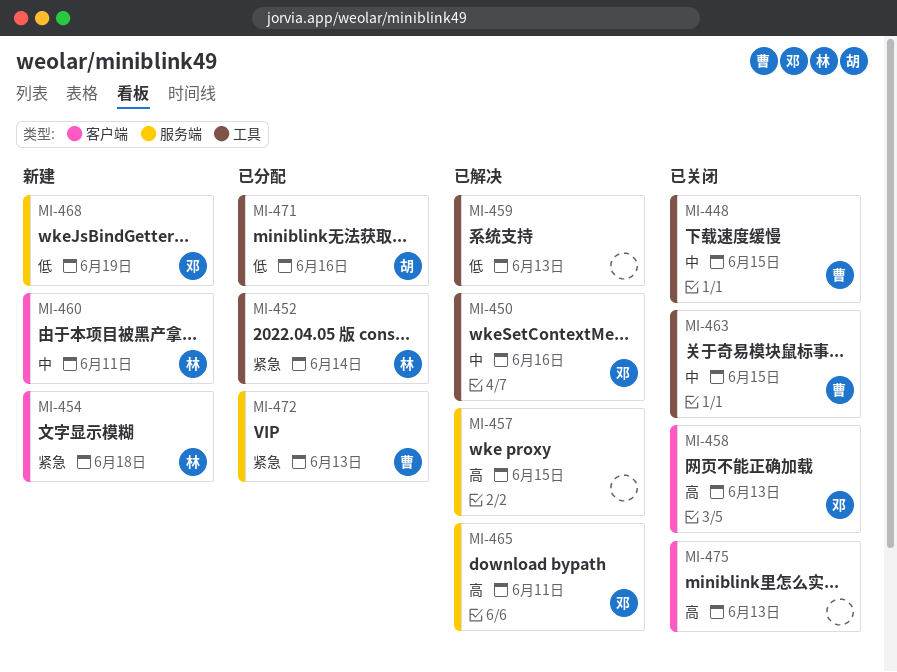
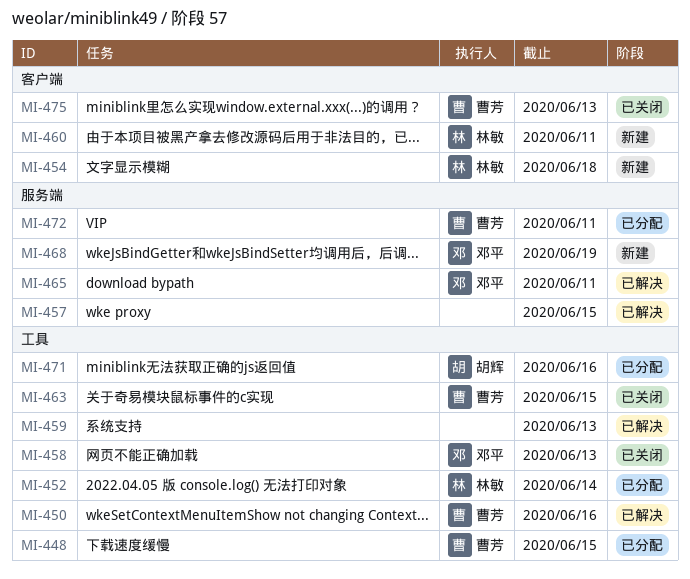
MI-448, status: 已关闭 -> 已分配
MI-450, owner: 邓平 -> 曹芳
MI-458, label: 客户端 -> 工具
MI-472, due: Jun 13 -> Jun 11
MI-475, owner: none -> 曹芳

